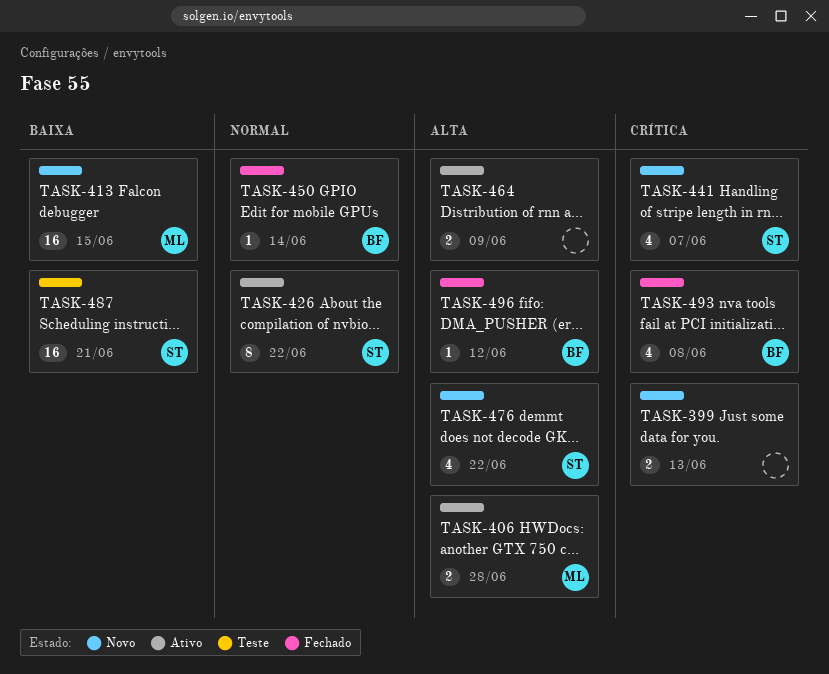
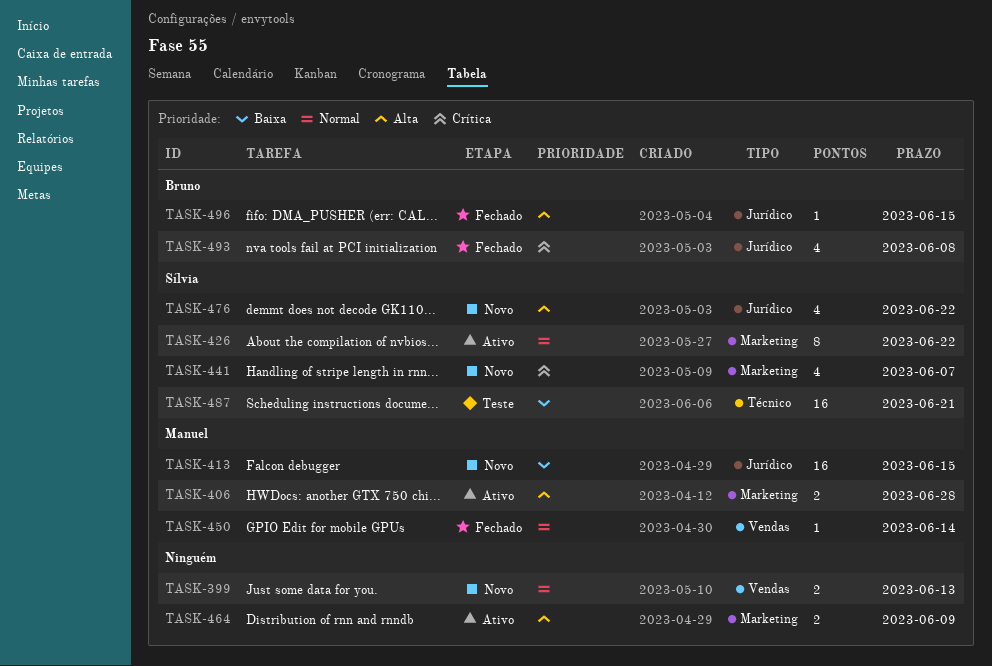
TASK-399, priority: Crítica -> Normal
TASK-450, owner: Bruno -> Manuel
TASK-496, due: Jun 12 -> Jun 15

